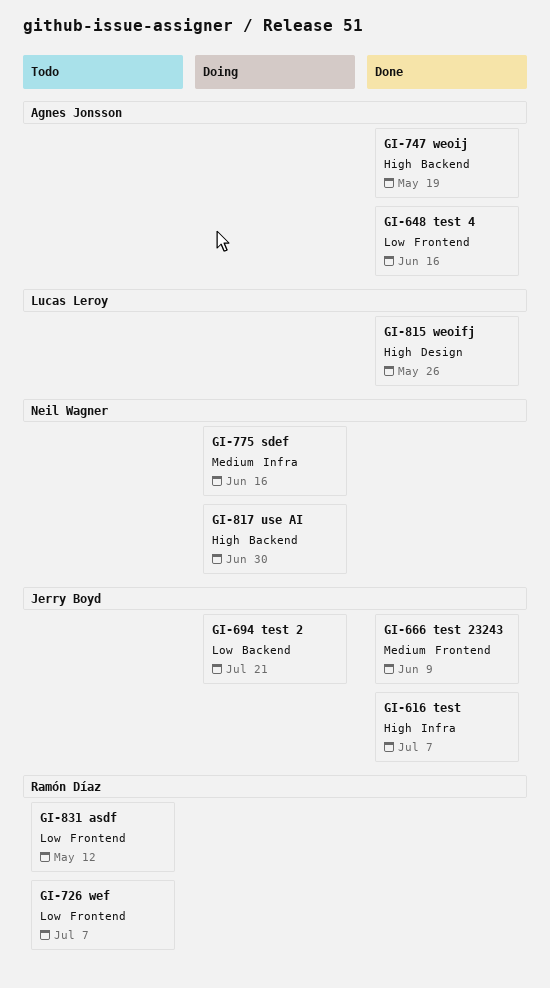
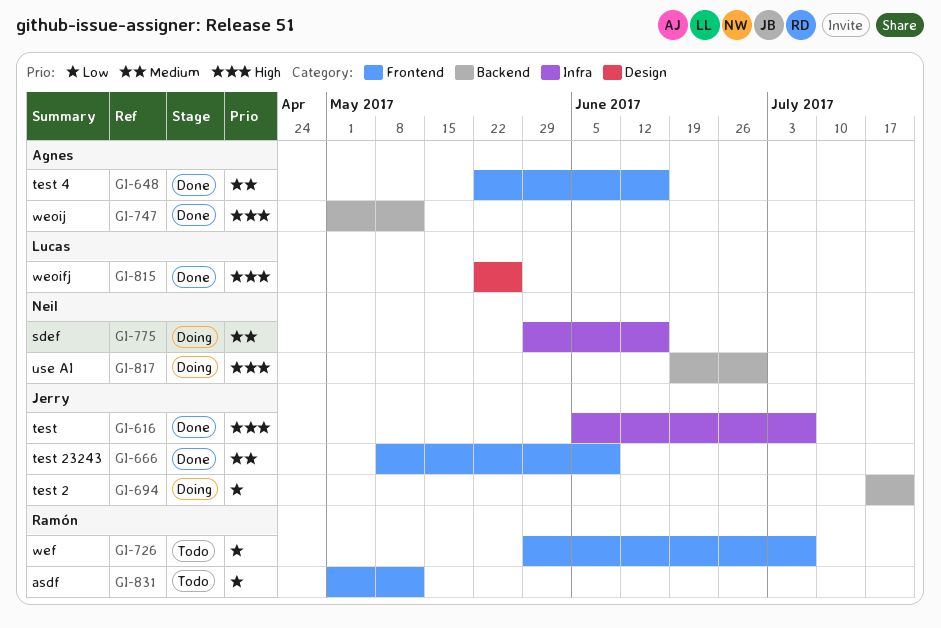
GI-648, priority: Low -> Medium
GI-747, due: May 19 -> May 12

